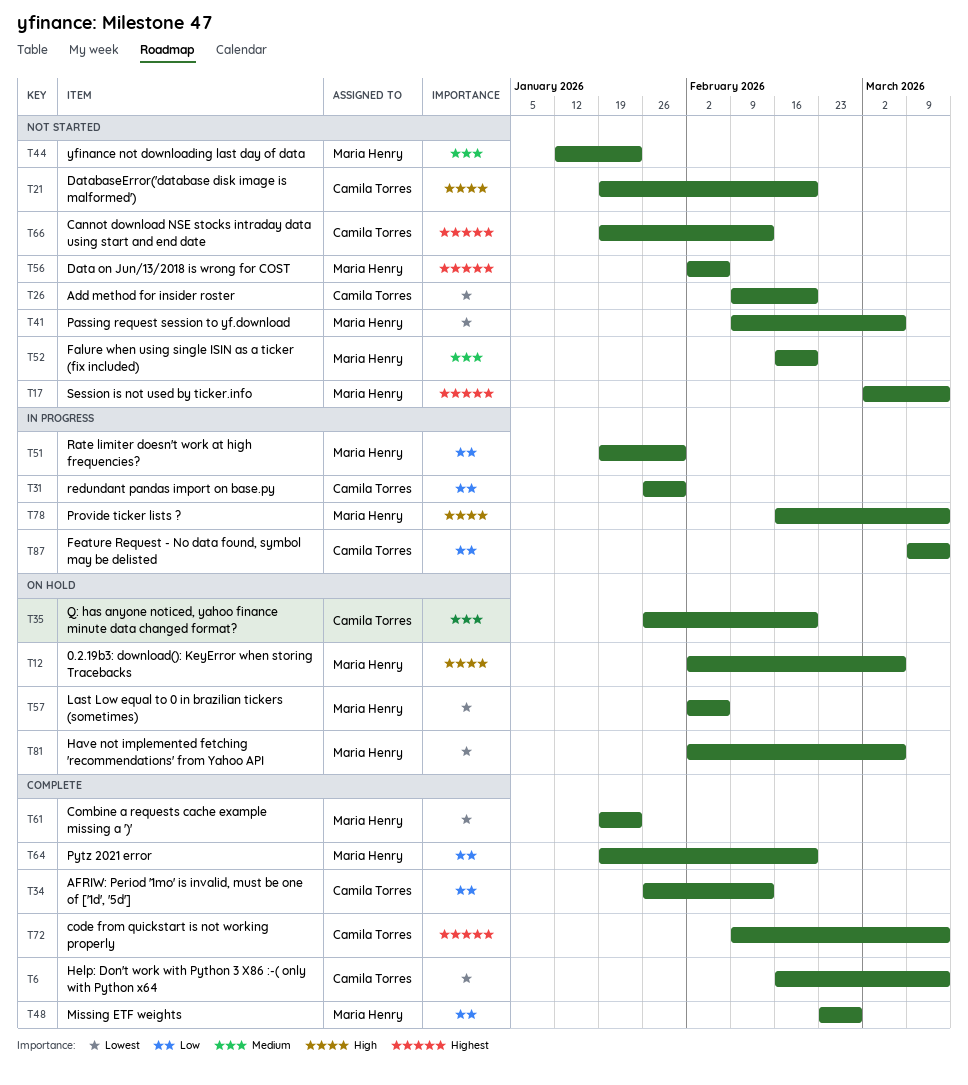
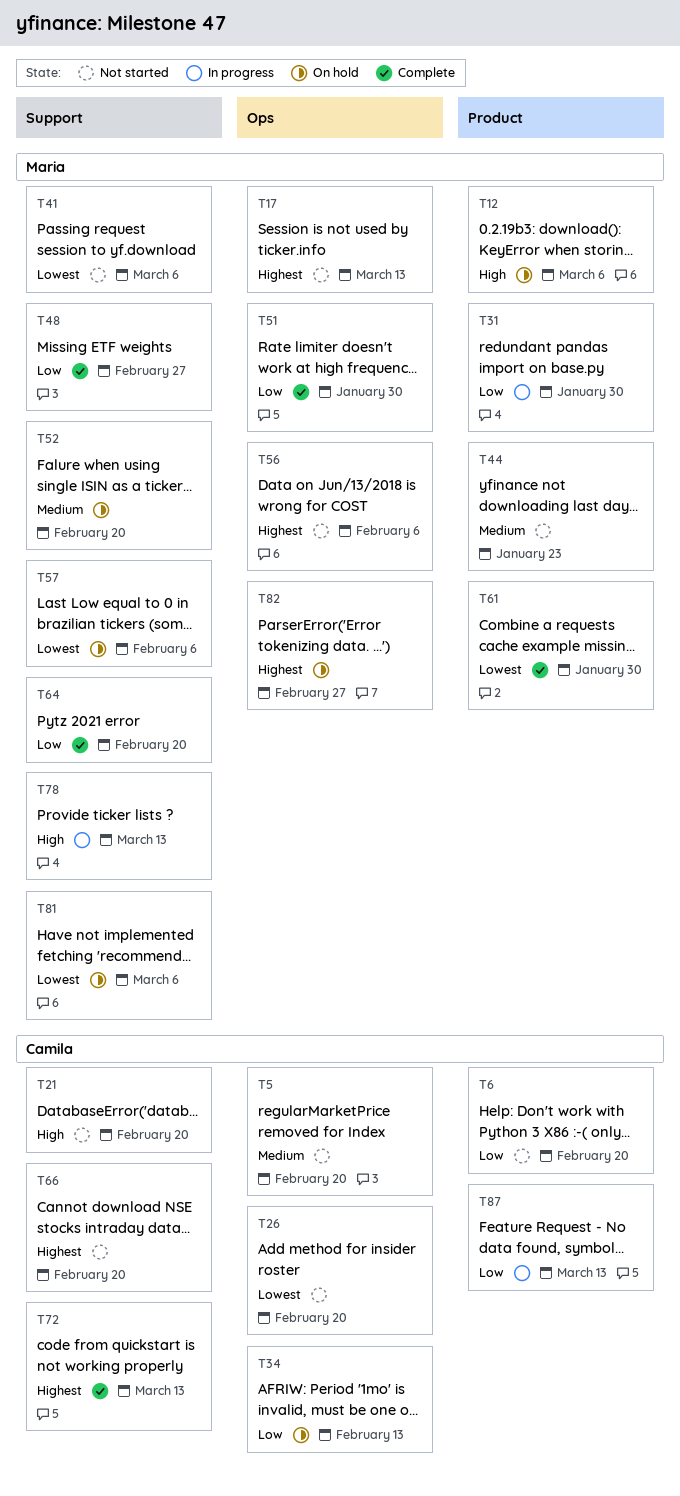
T5: none -> present
T6, status: Complete -> Not started
T6, priority: Lowest -> Low
T6, due: Mar 13 -> Feb 20
T31, owner: Camila Torres -> Maria Henry
T34, status: Complete -> On hold
T35: present -> none
T51, status: In progress -> Complete
T52, status: Not started -> On hold
T61, due: Jan 23 -> Jan 30
T66, due: Feb 13 -> Feb 20
T82: none -> present

